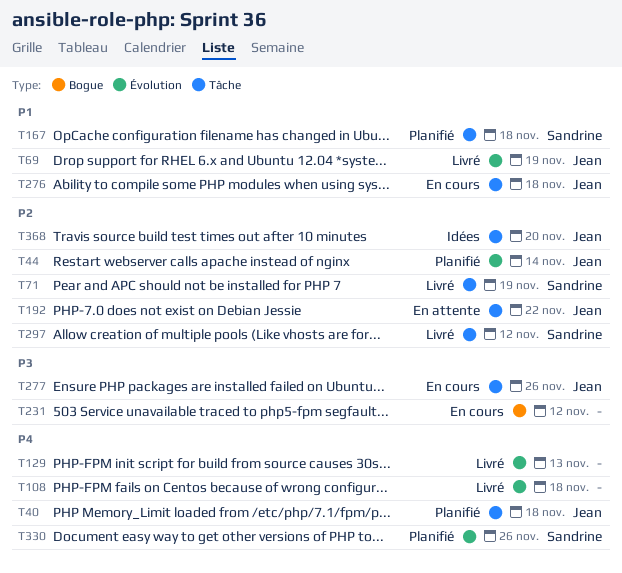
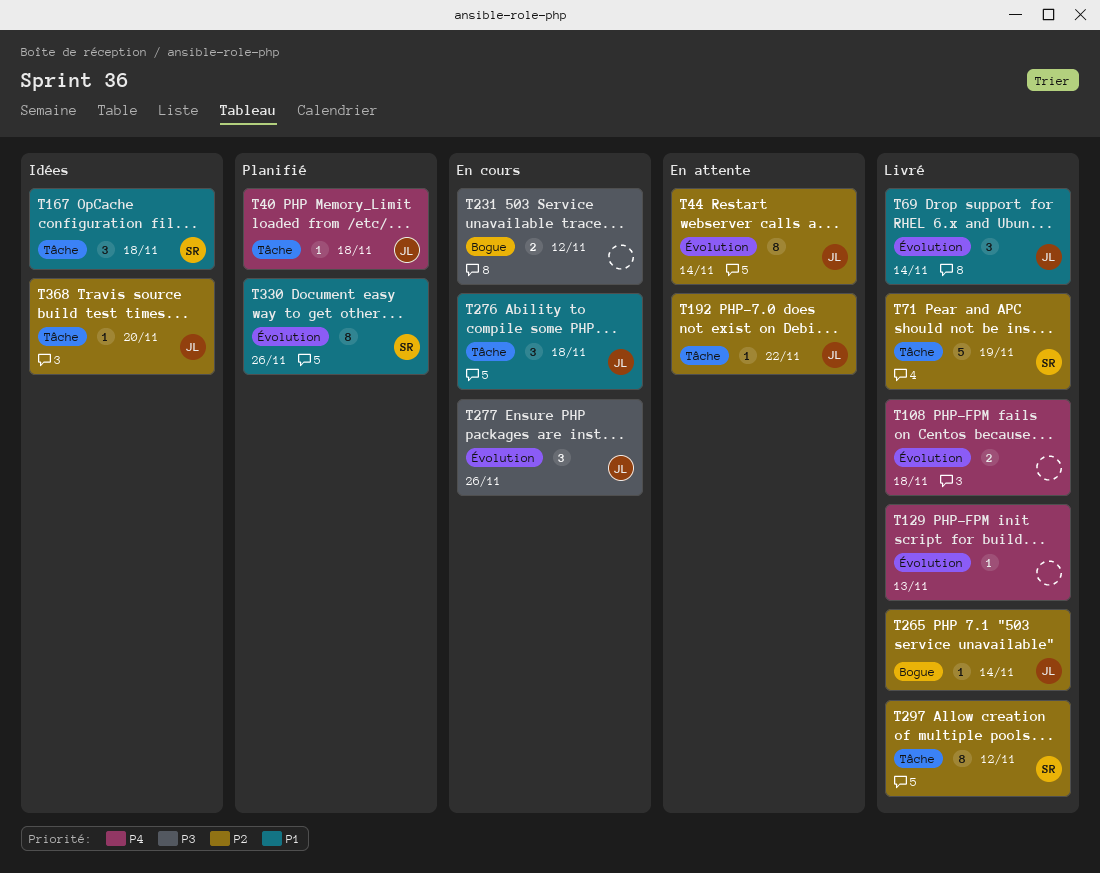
T44, status: Planifié -> En attente
T69, due: Nov 19 -> Nov 14
T167, status: Planifié -> Idées
T265: none -> present
T277, label: Tâche -> Évolution
T330, priority: P4 -> P1

